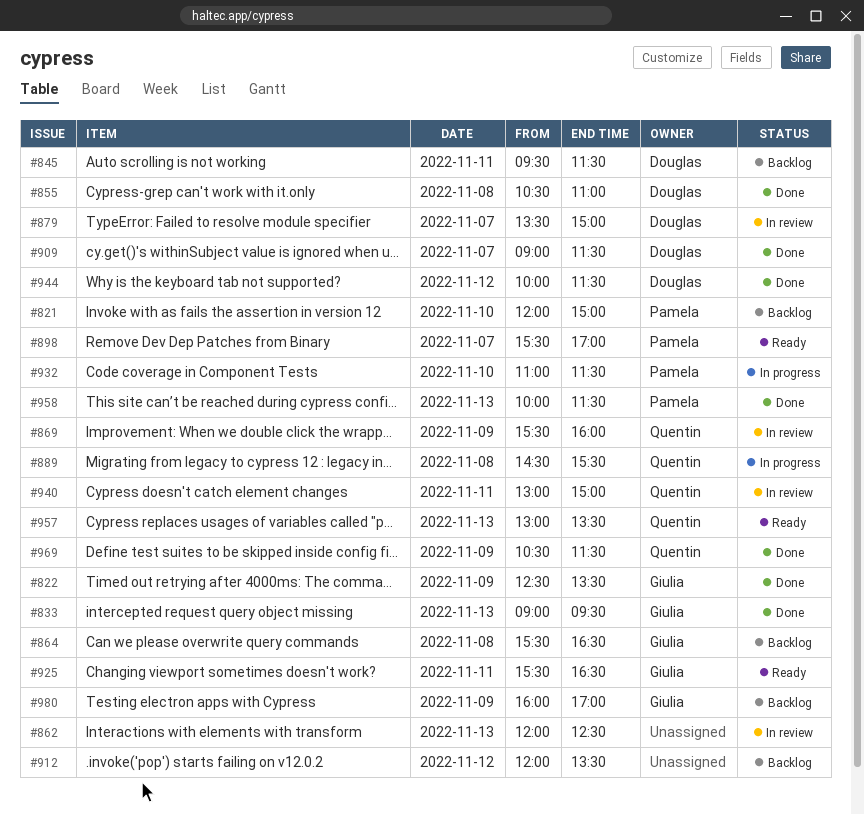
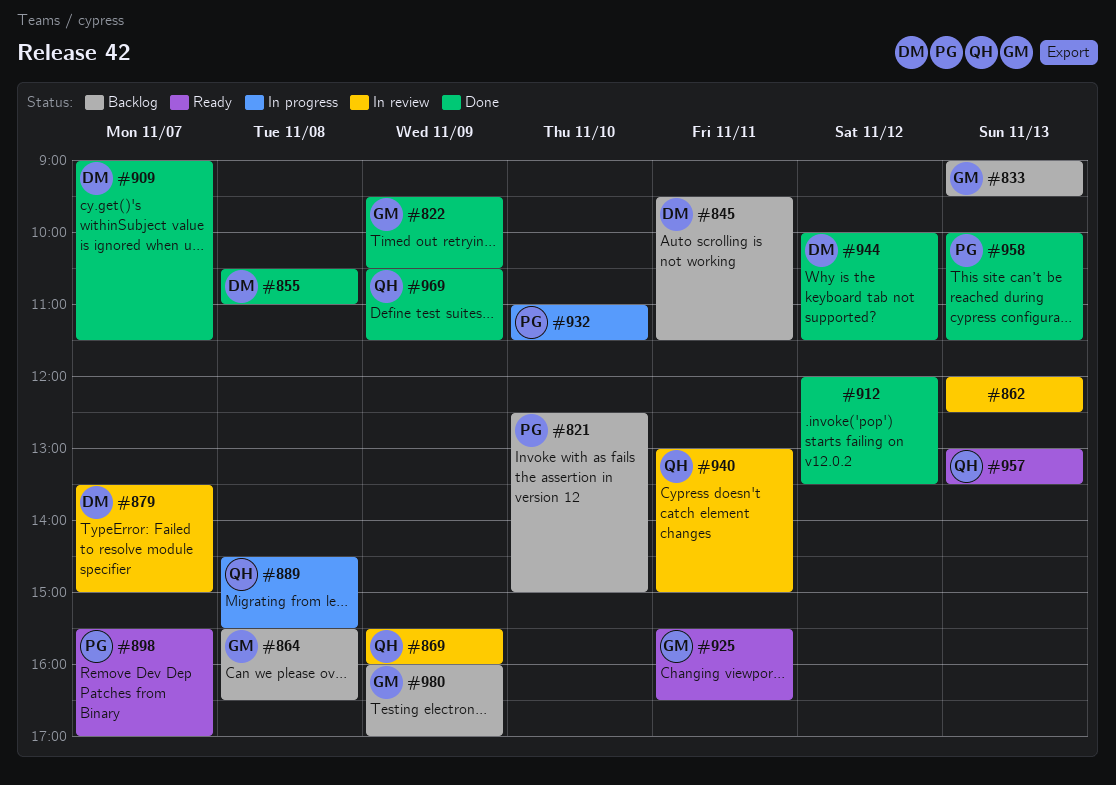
#821, begins: 12:00 -> 12:30
#822, begins: 12:30 -> 09:30
#822, ends: 13:30 -> 10:30
#833, status: Done -> Backlog
#912, status: Backlog -> Done

